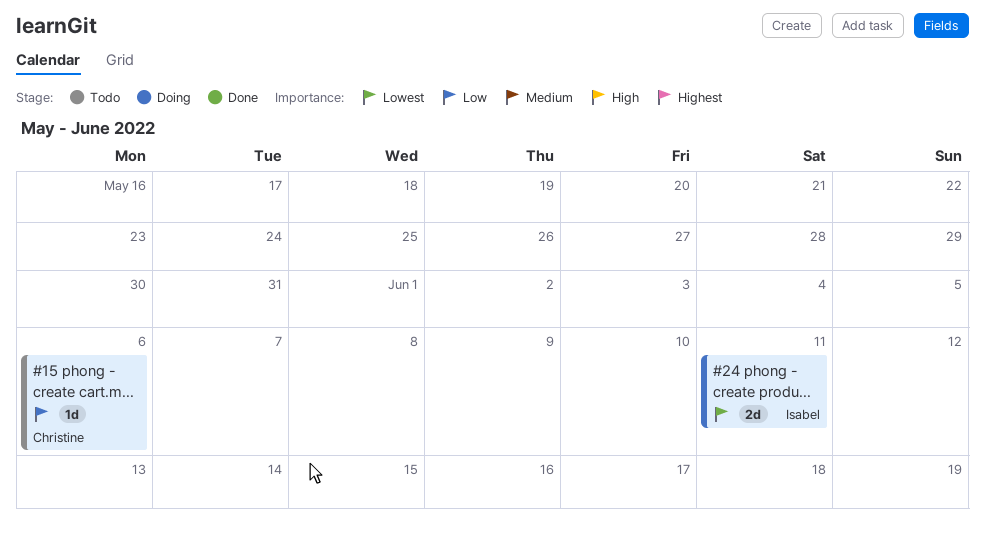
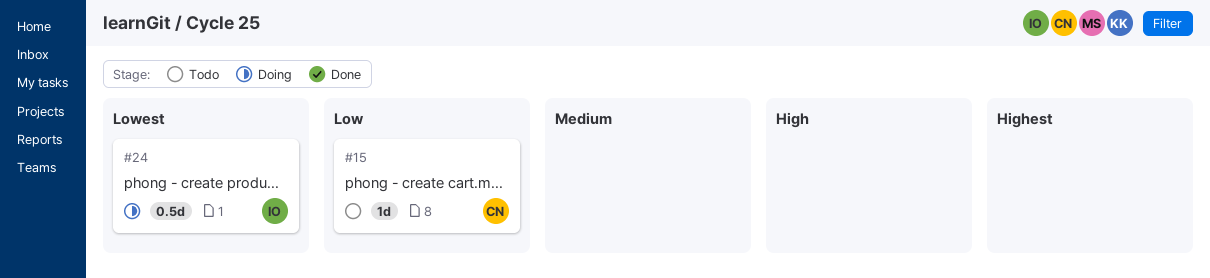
#24, estimate: 2d -> 0.5d

